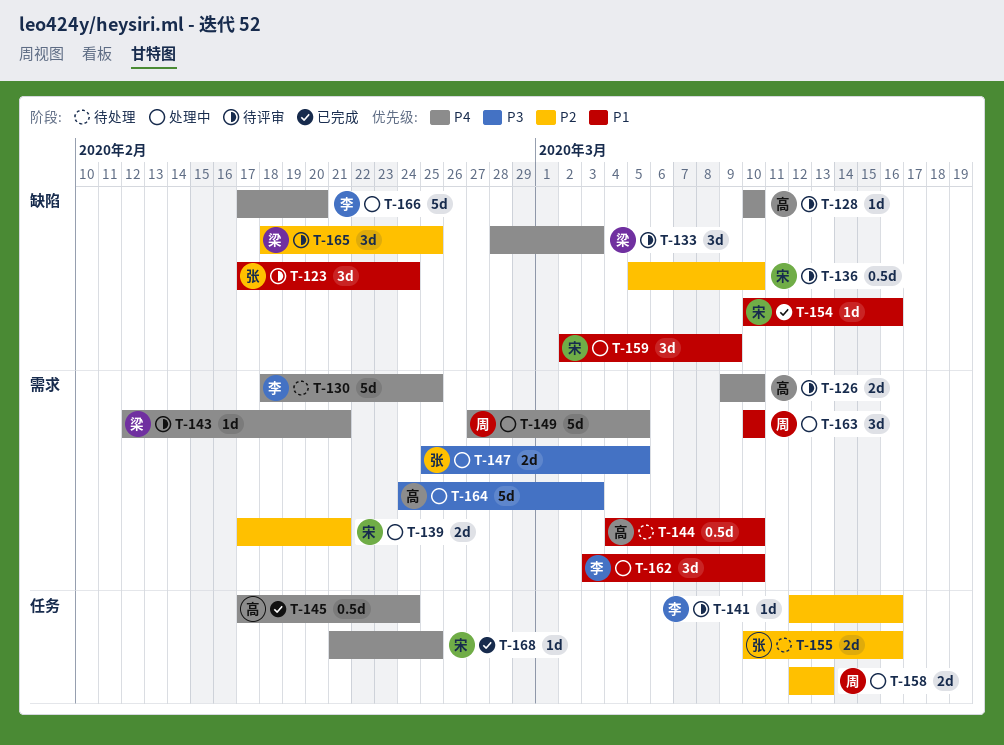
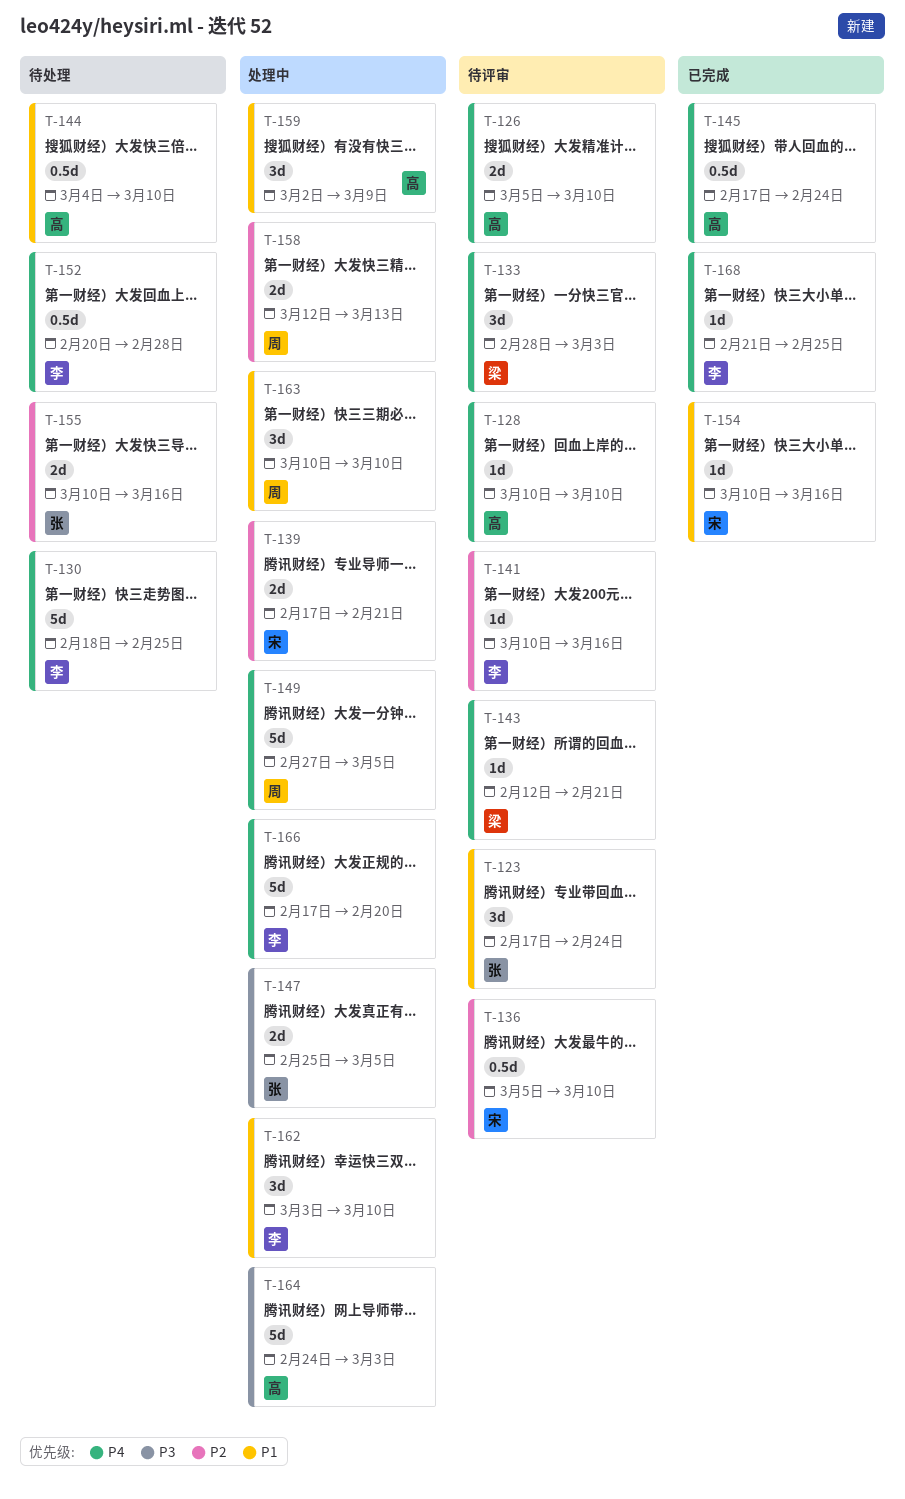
T-126, start: Mar 9 -> Mar 5
T-141, start: Mar 12 -> Mar 10
T-152: none -> present
T-159, owner: 宋 -> 高
T-165: present -> none
T-168, owner: 宋 -> 李

